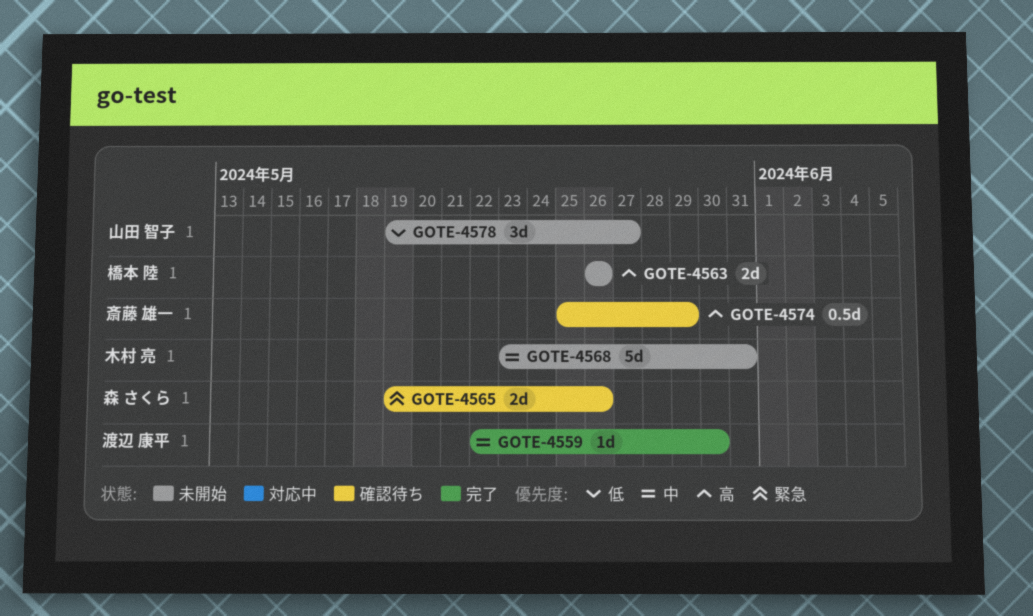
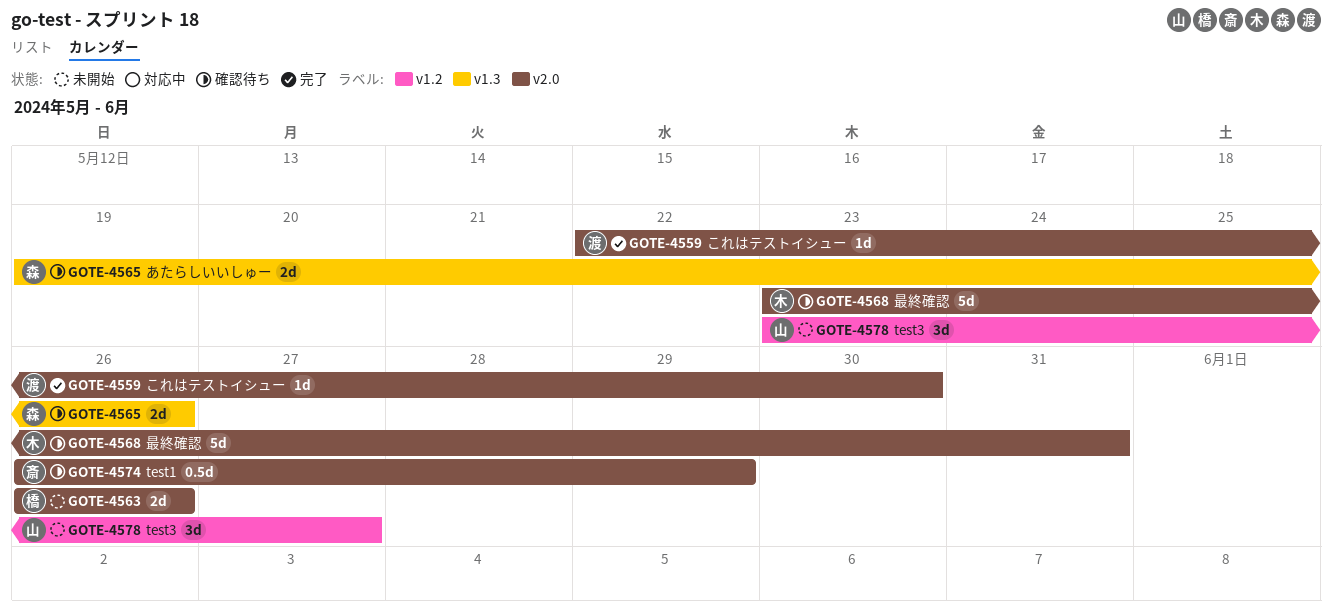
GOTE-4568, status: 未開始 -> 確認待ち
GOTE-4574, start: May 25 -> May 26
GOTE-4578, start: May 19 -> May 23

